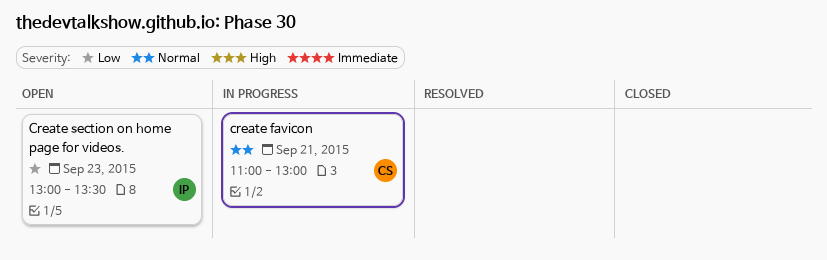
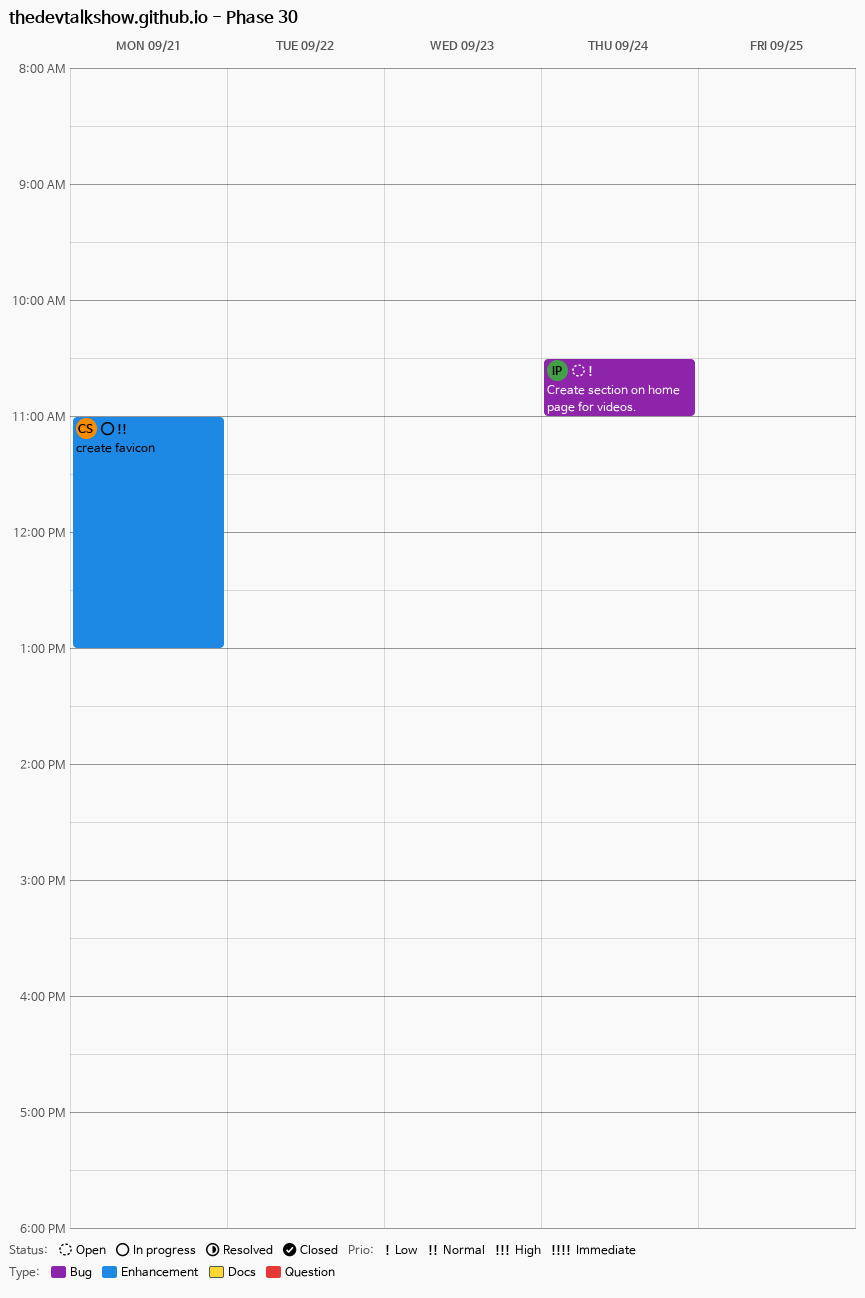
Create section on home page for videos., day: Sep 23 -> Sep 24
Create section on home page for videos., begins: 13:00 -> 10:30
Create section on home page for videos., ends: 13:30 -> 11:00

